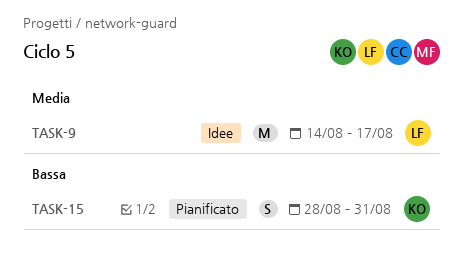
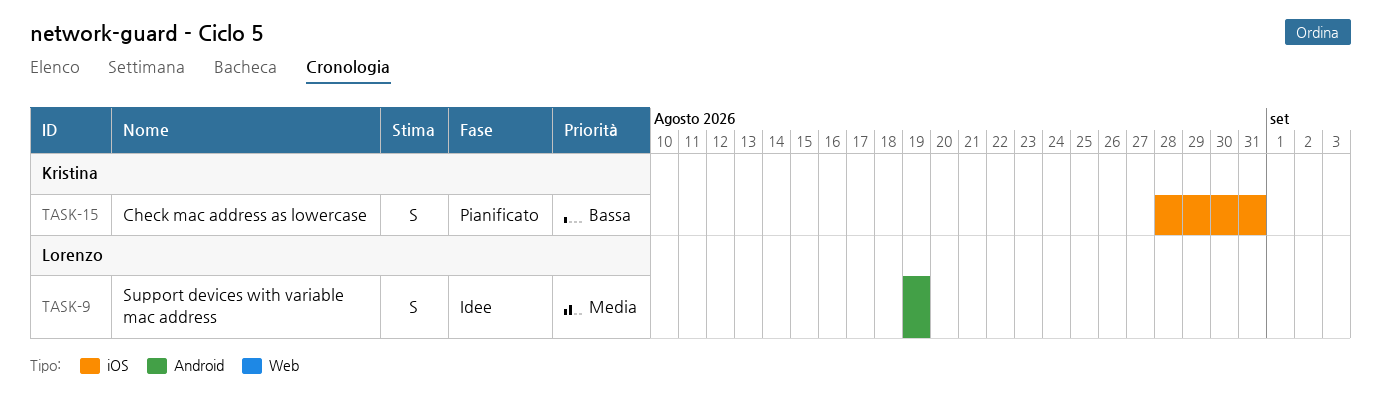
TASK-9, estimate: M -> S
TASK-9, start: Aug 14 -> Aug 19
TASK-9, due: Aug 17 -> Aug 19

